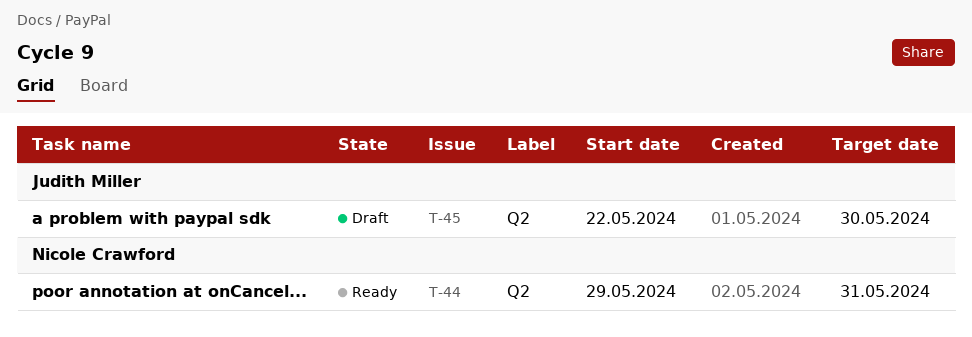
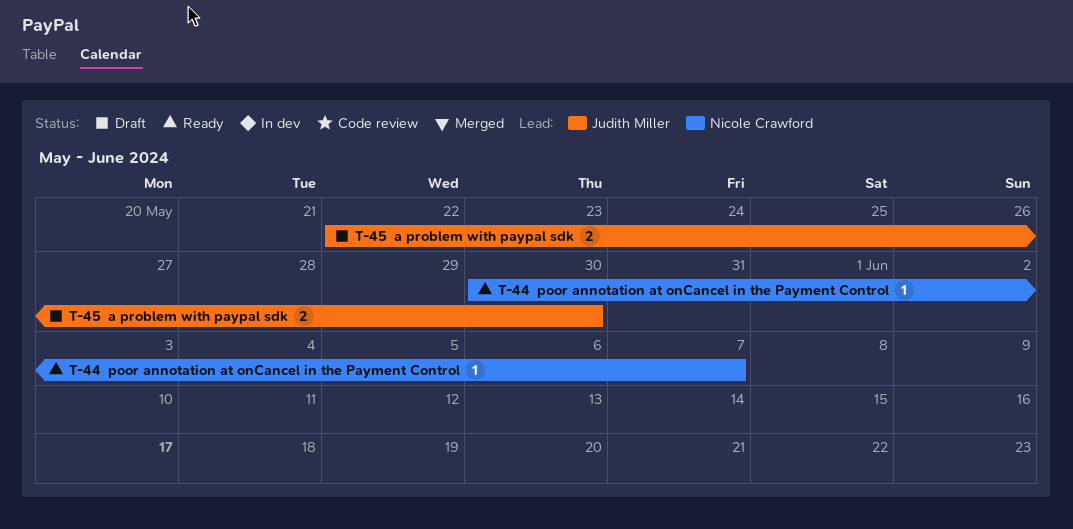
T-44, start: May 29 -> May 30
T-44, due: May 31 -> Jun 7

